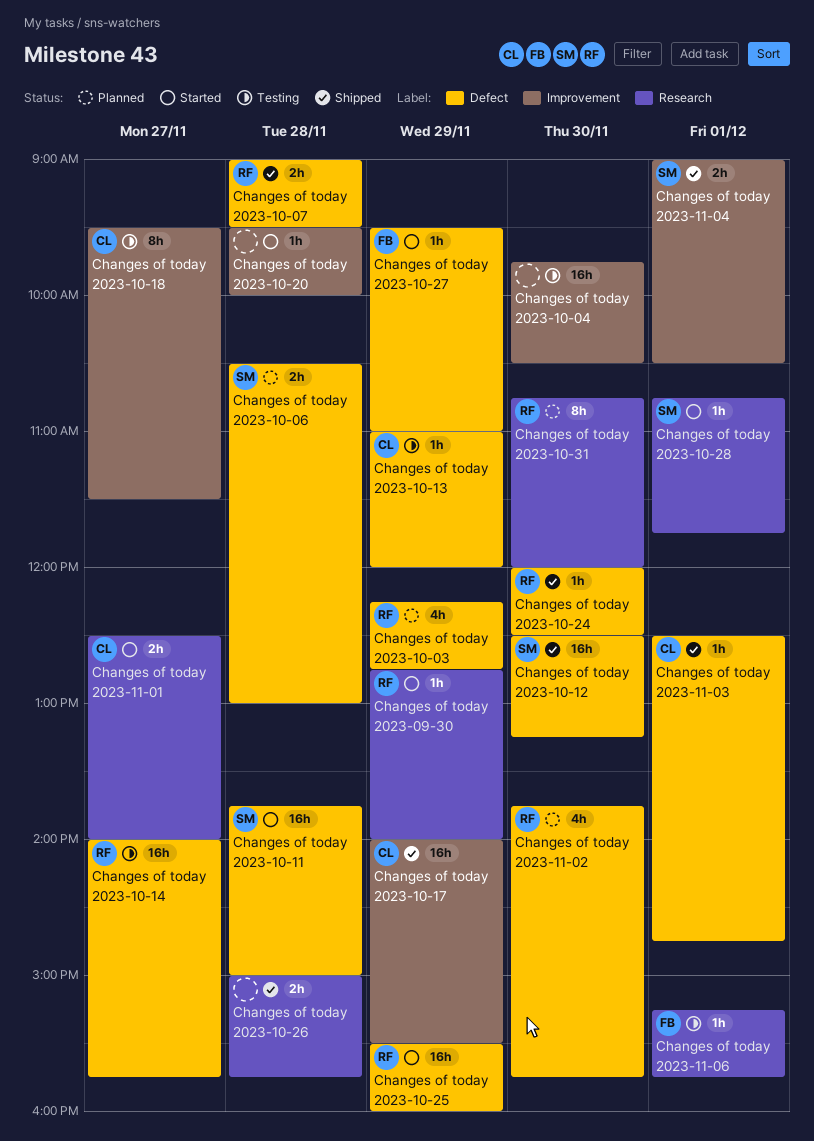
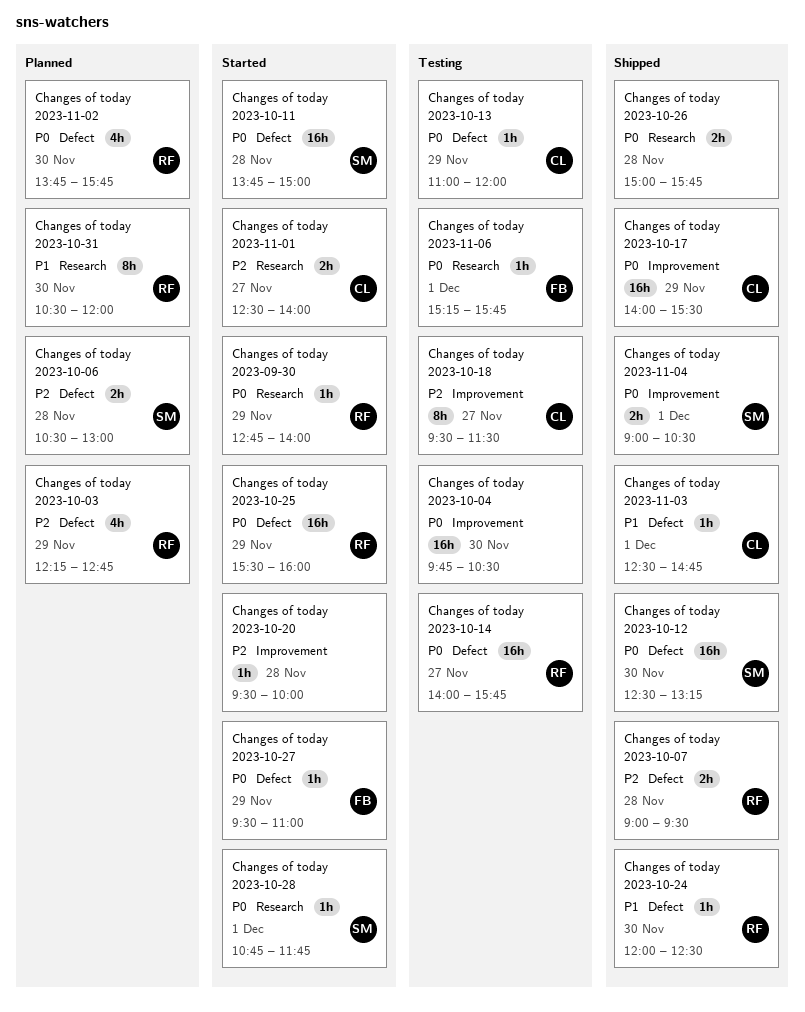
Changes of today 2023-10-31, begins: 10:45 -> 10:30

